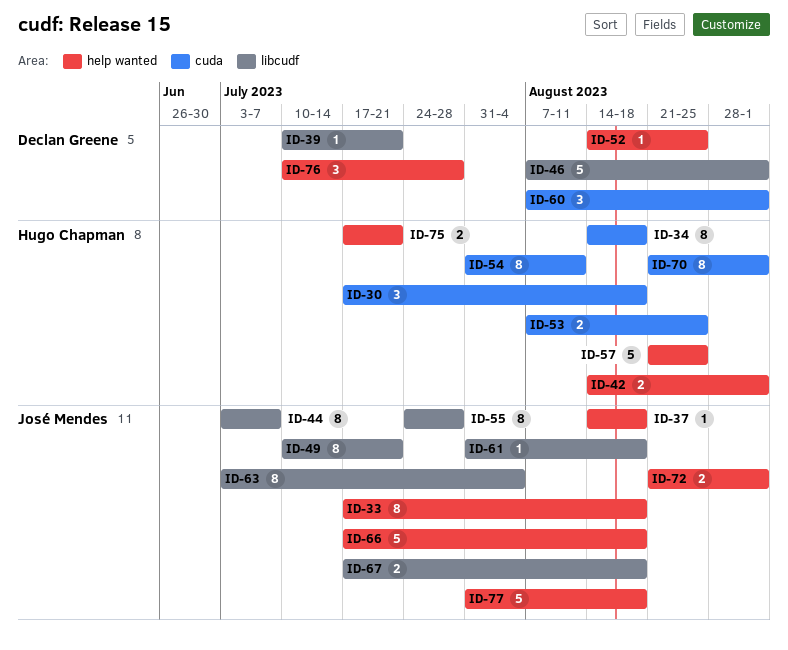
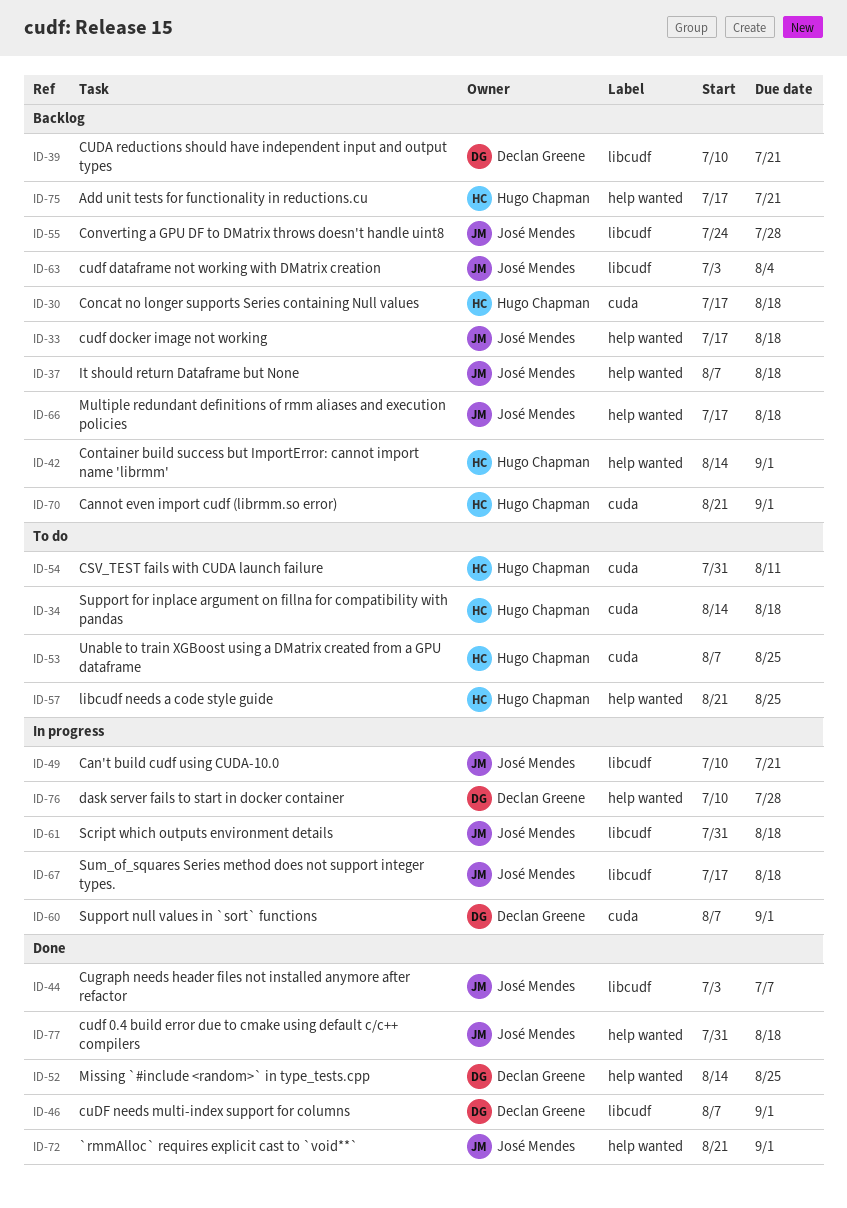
ID-37, start: Aug 14 -> Aug 7

